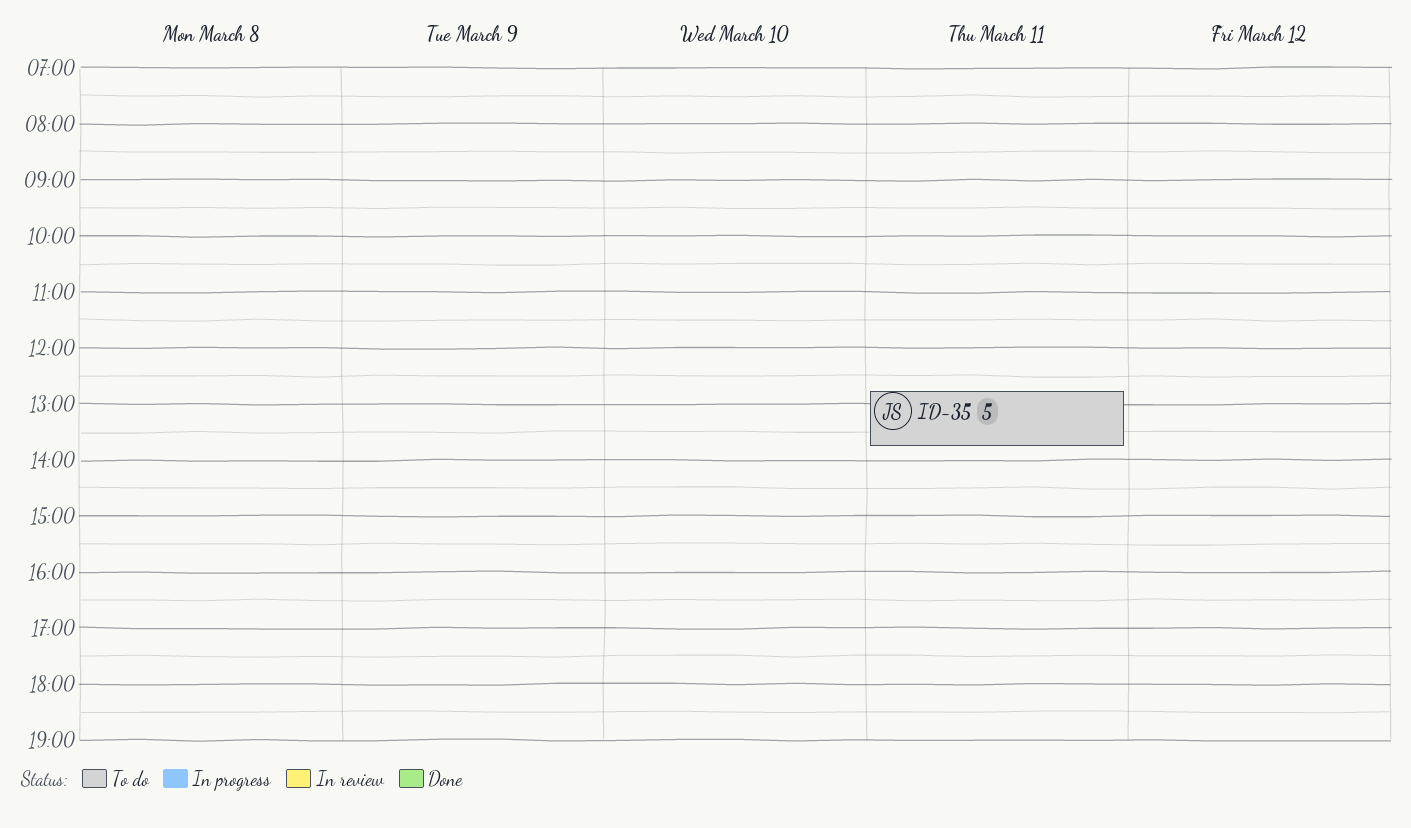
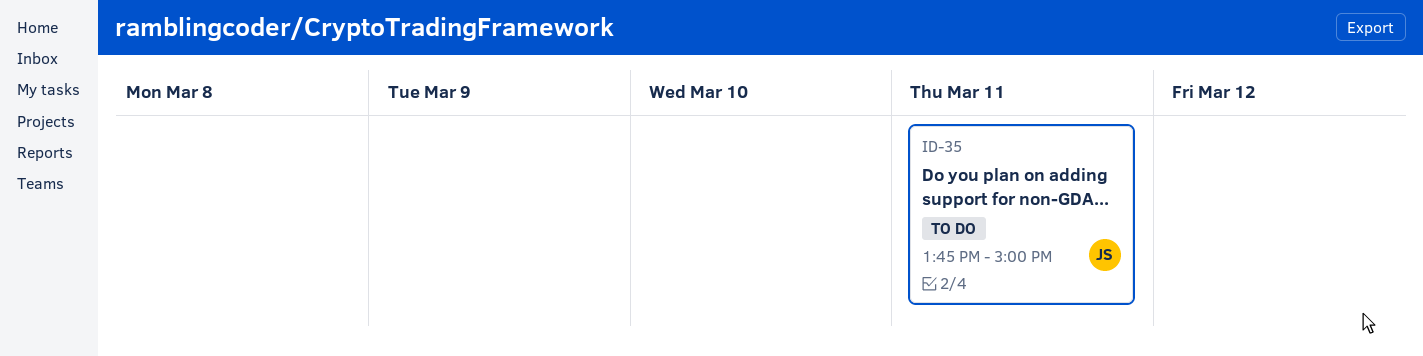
ID-35, begins: 12:45 -> 13:45
ID-35, ends: 13:45 -> 15:00

